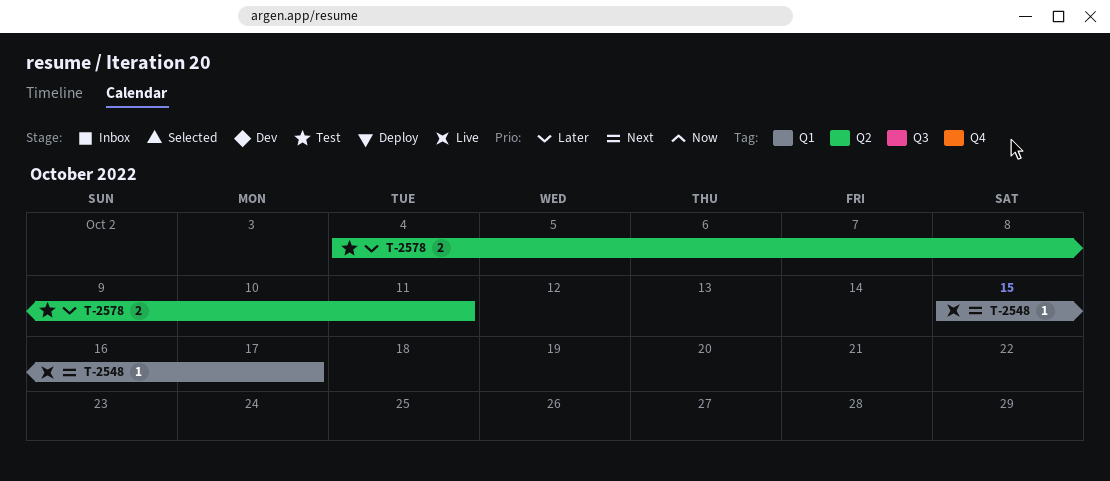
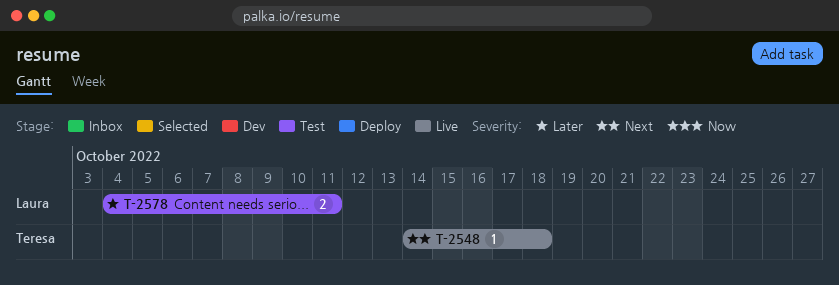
T-2548, start: Oct 15 -> Oct 14
T-2548, due: Oct 17 -> Oct 18

